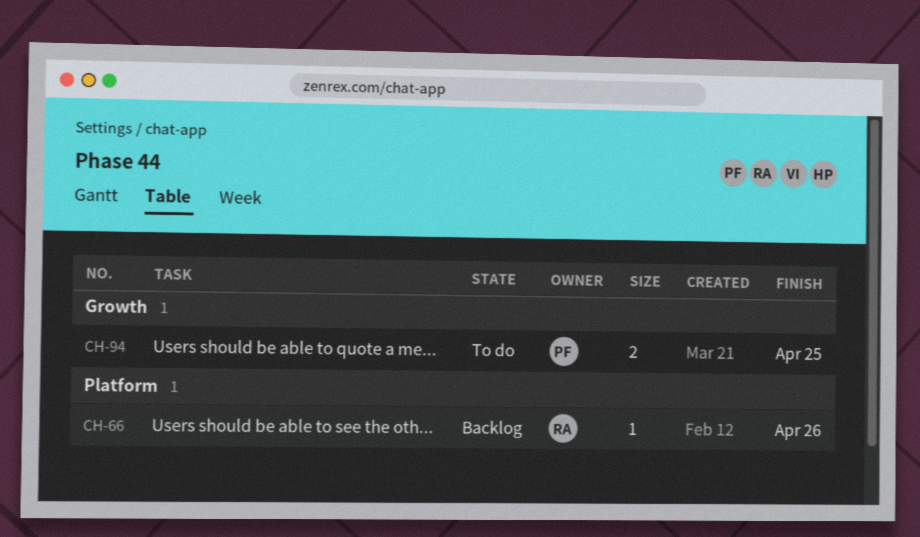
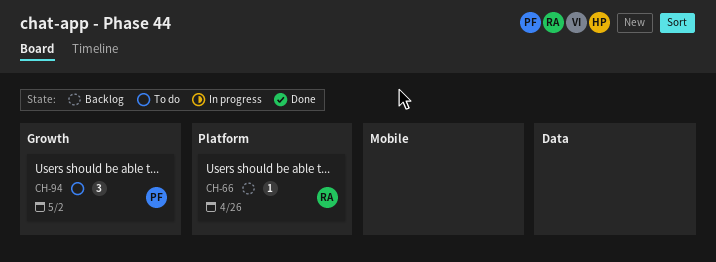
CH-94, estimate: 2 -> 3
CH-94, due: Apr 25 -> May 2

